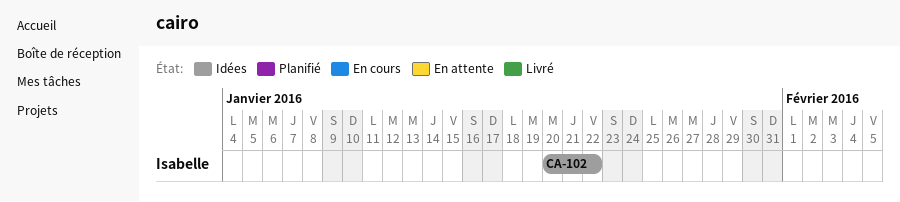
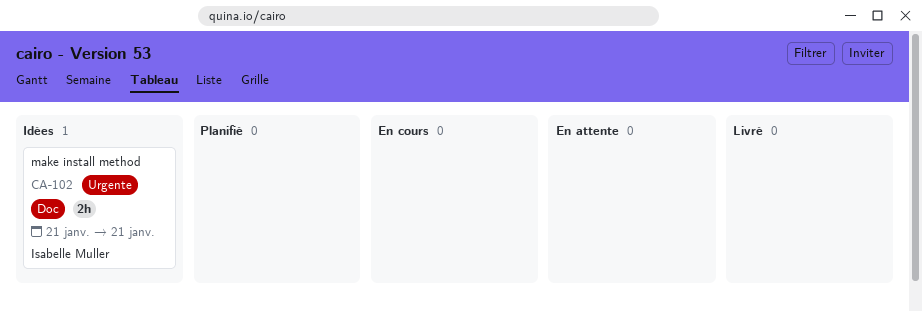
CA-102, start: Jan 20 -> Jan 21
CA-102, due: Jan 22 -> Jan 21

